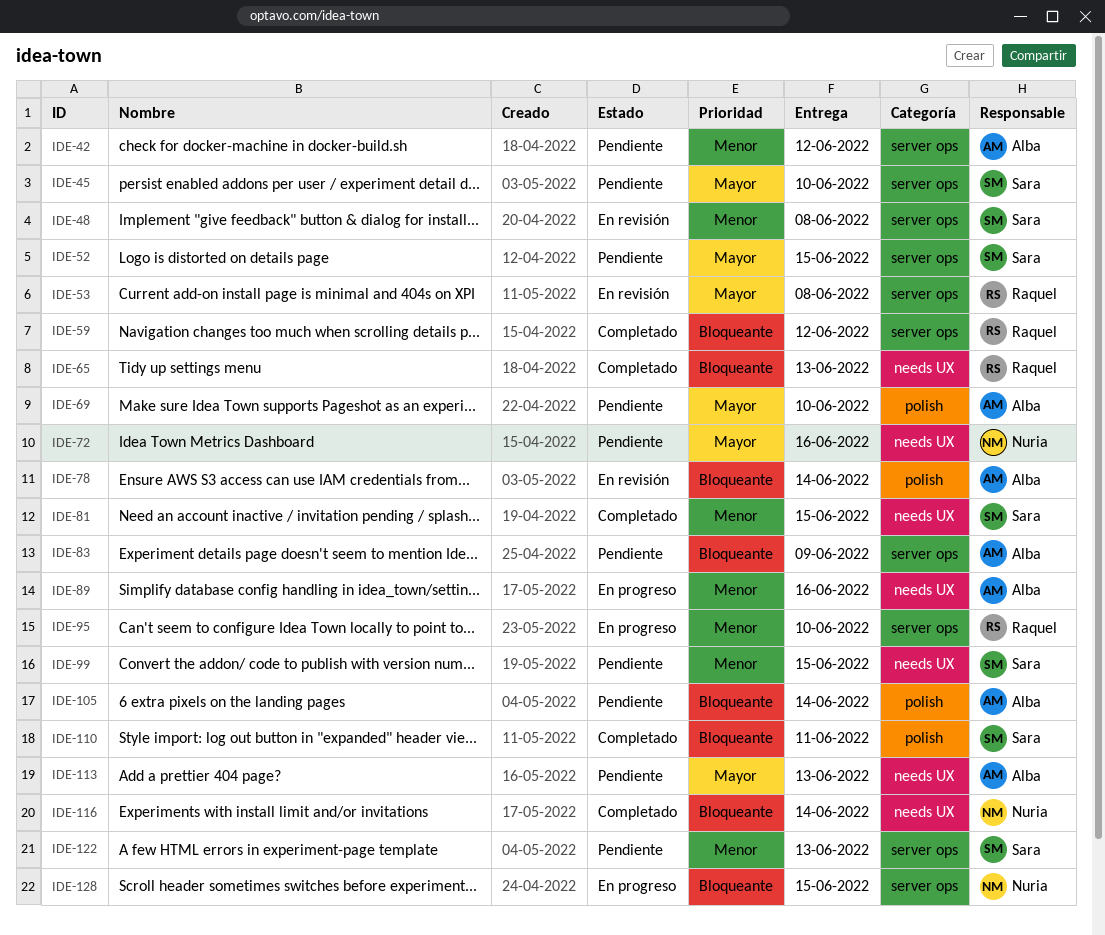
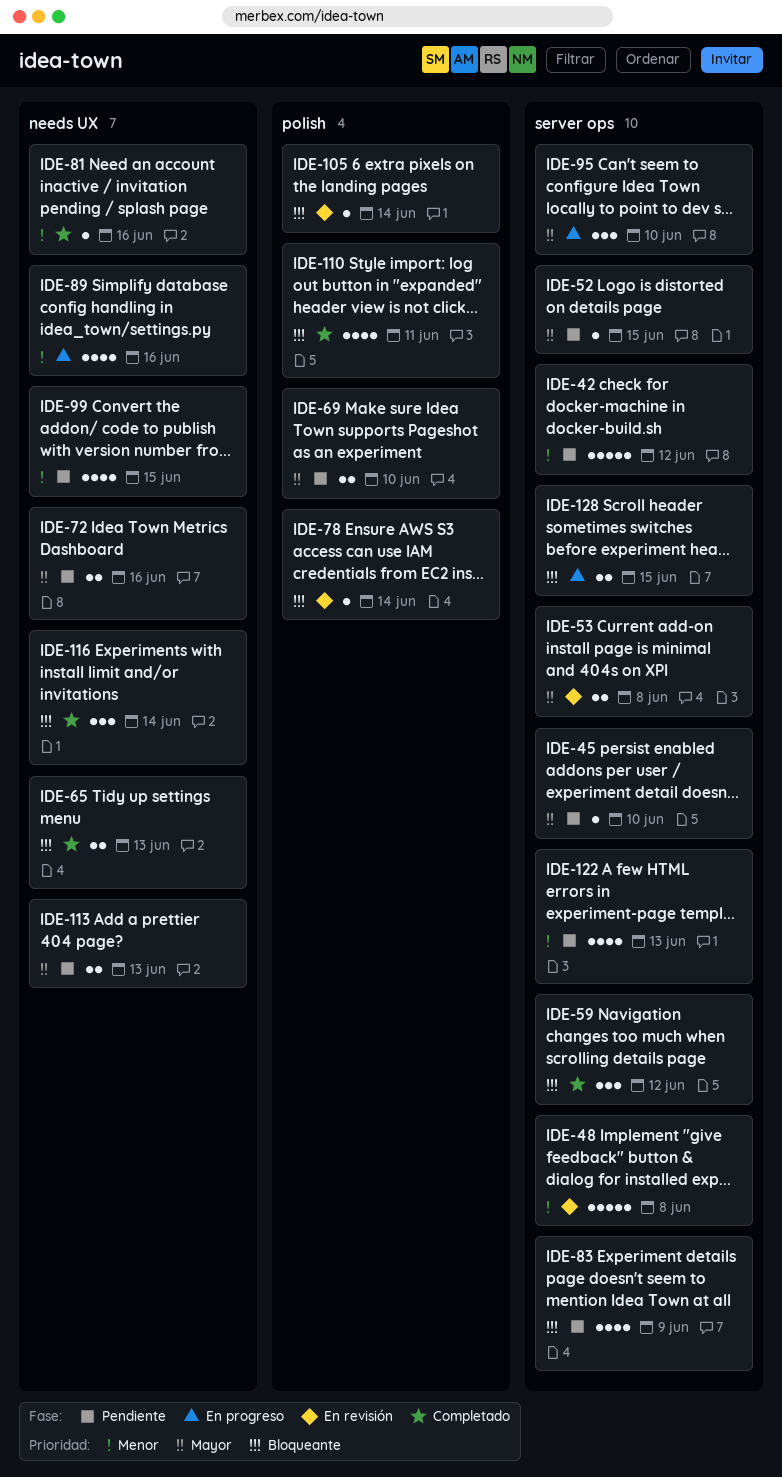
IDE-81, due: Jun 15 -> Jun 16
IDE-95, priority: Menor -> Mayor
IDE-105, status: Pendiente -> En revisión

